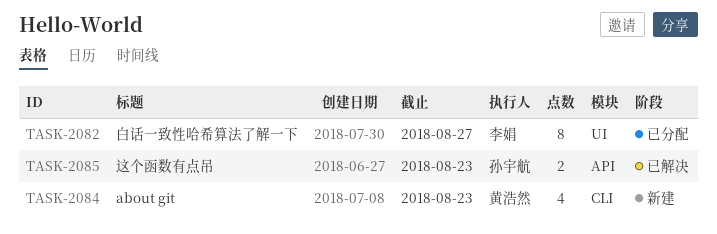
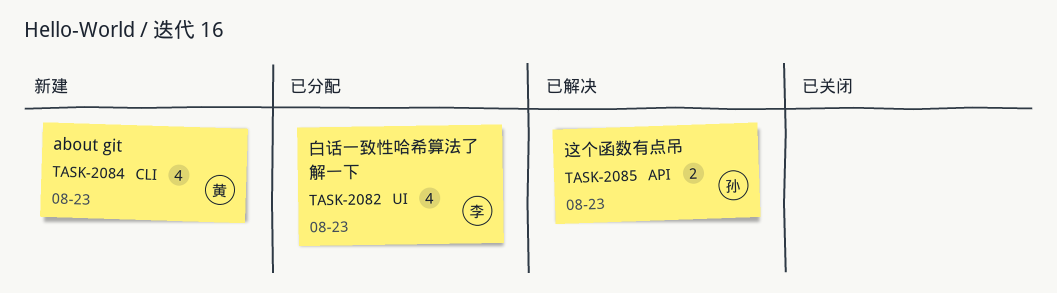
TASK-2082, estimate: 8 -> 4
TASK-2082, due: Aug 27 -> Aug 23

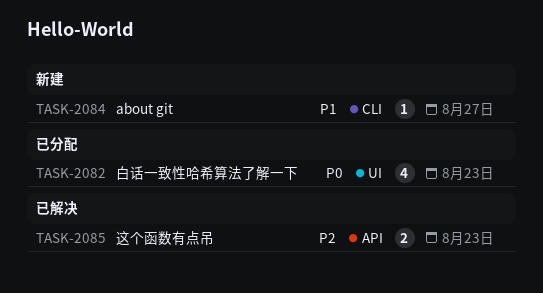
TASK-2084, estimate: 4 -> 1
TASK-2084, due: Aug 23 -> Aug 27

